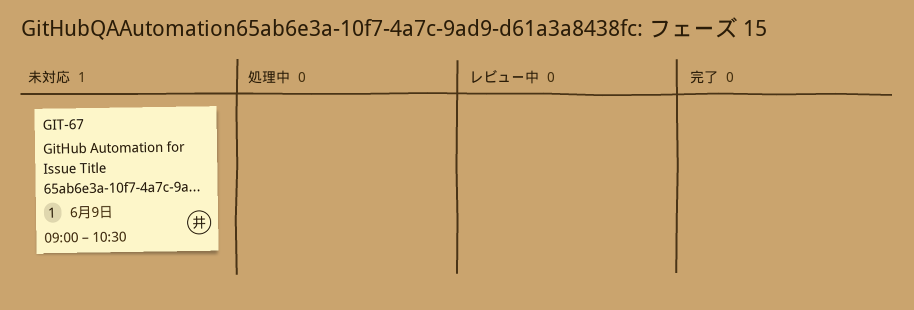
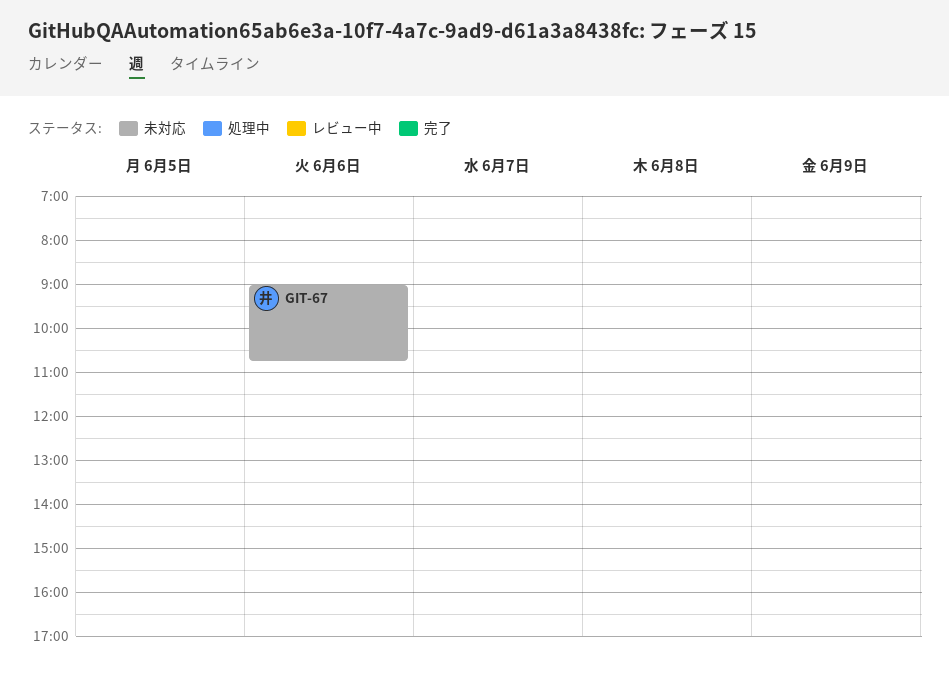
GIT-67, day: Jun 9 -> Jun 6
GIT-67, ends: 10:30 -> 10:45

